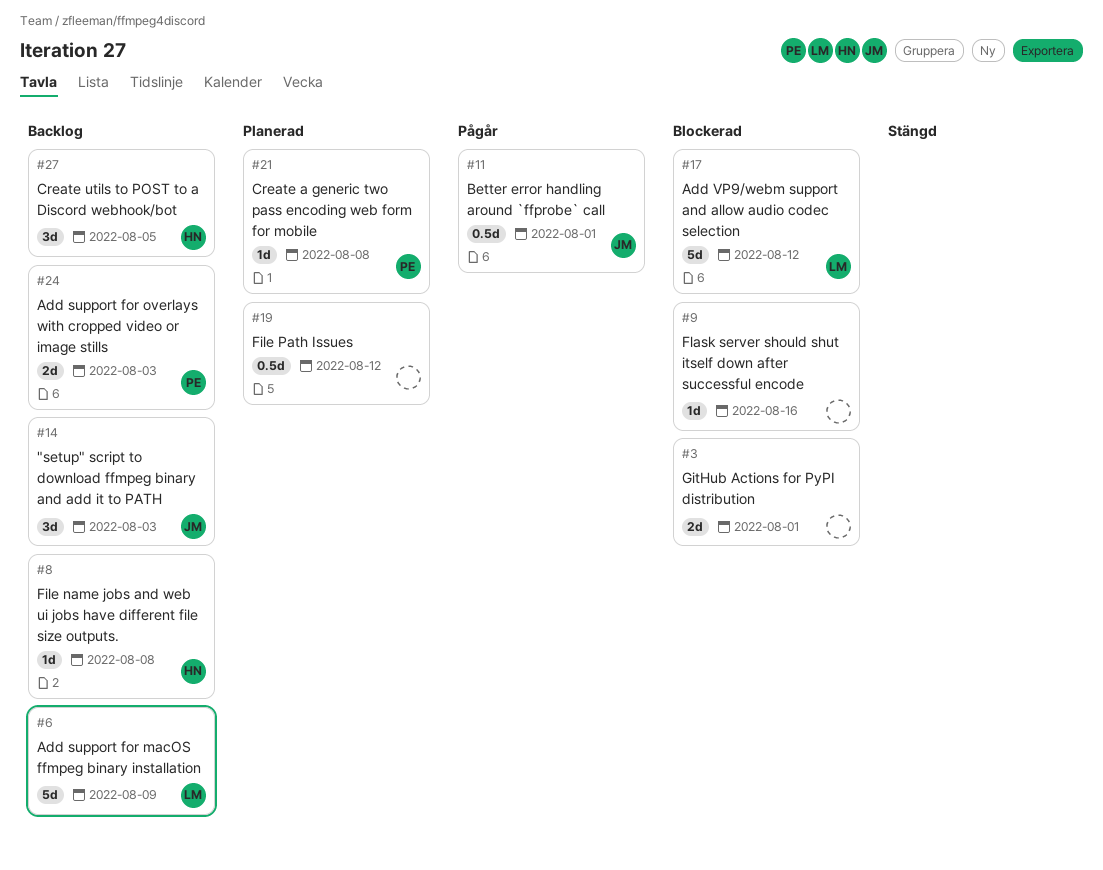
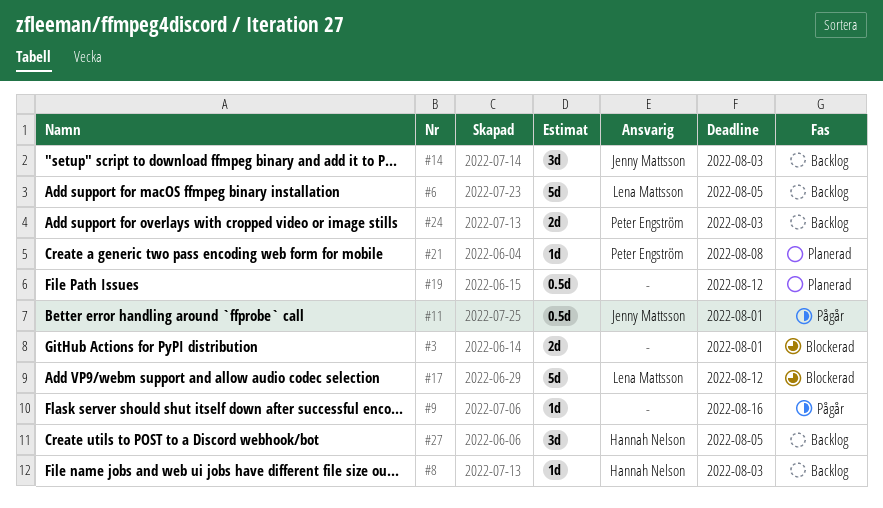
#6, due: Aug 9 -> Aug 5
#8, due: Aug 8 -> Aug 3
#9, status: Blockerad -> Pågår

